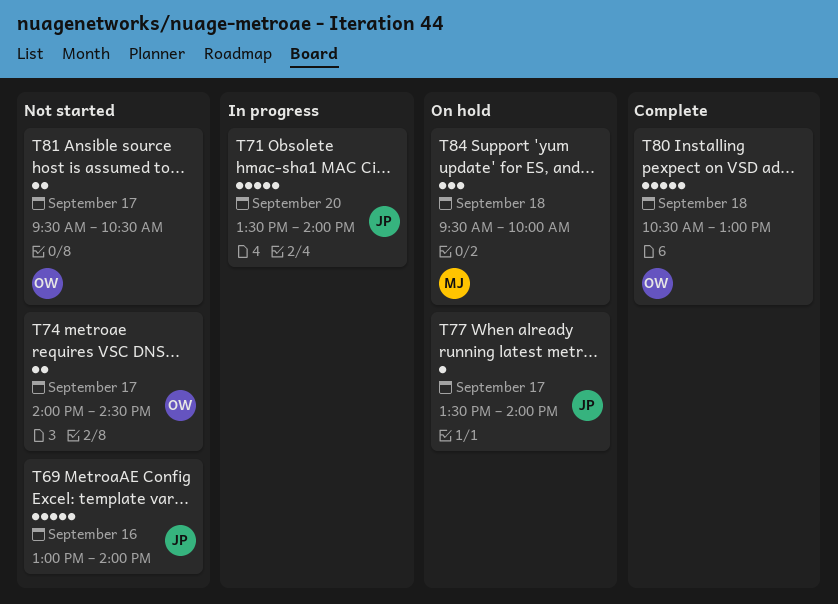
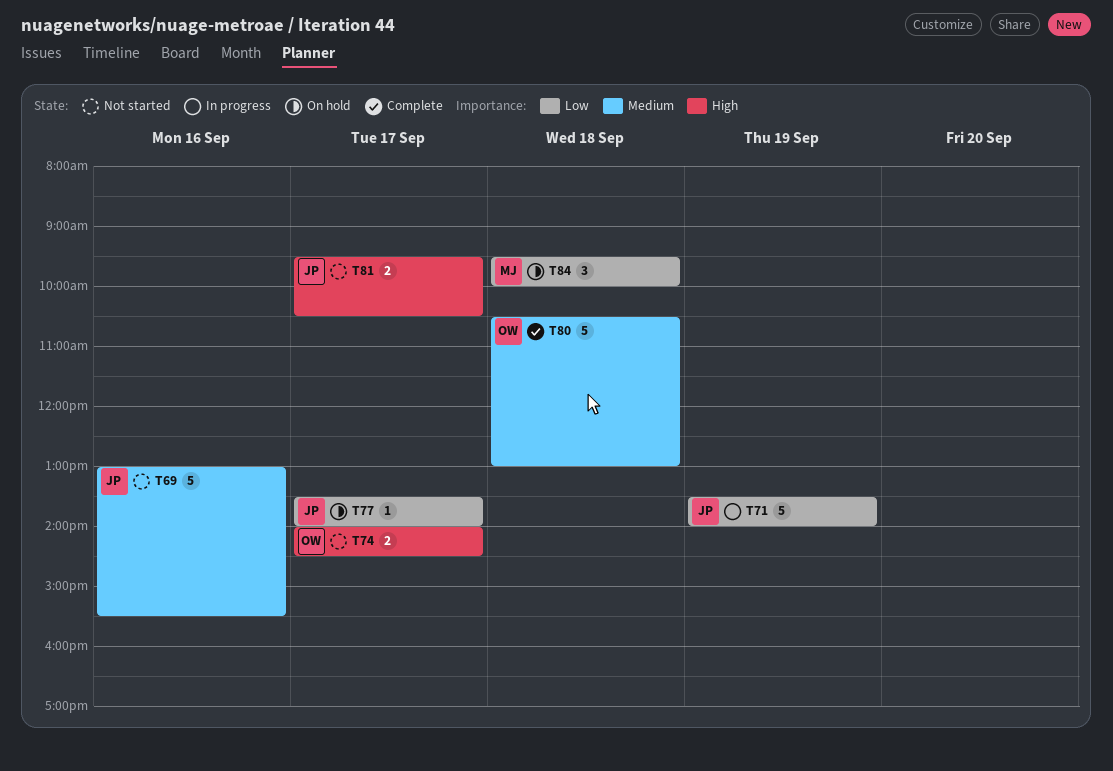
T69, ends: 14:00 -> 15:30
T71, day: Sep 20 -> Sep 19
T81, owner: OW -> JP

